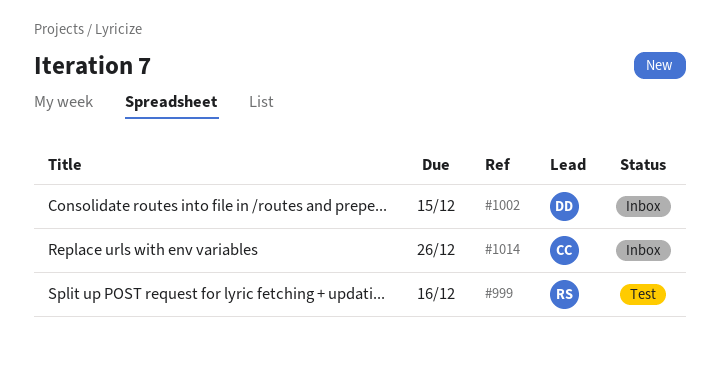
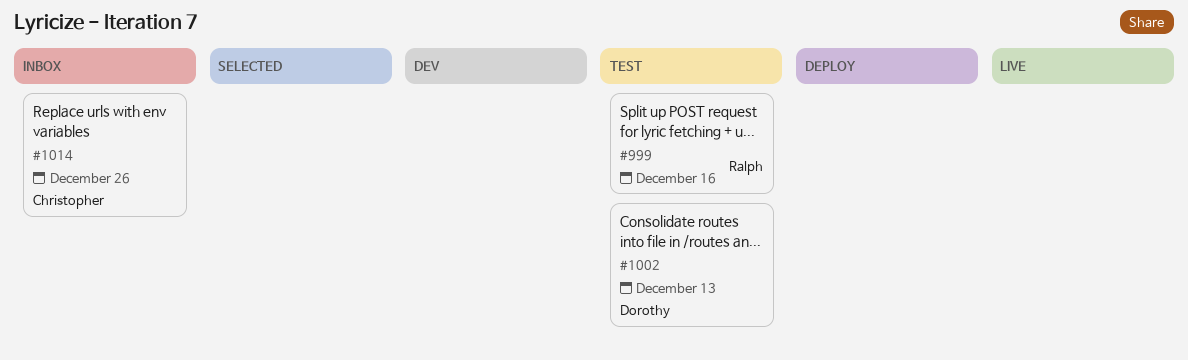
#1002, status: Inbox -> Test
#1002, due: Dec 15 -> Dec 13

